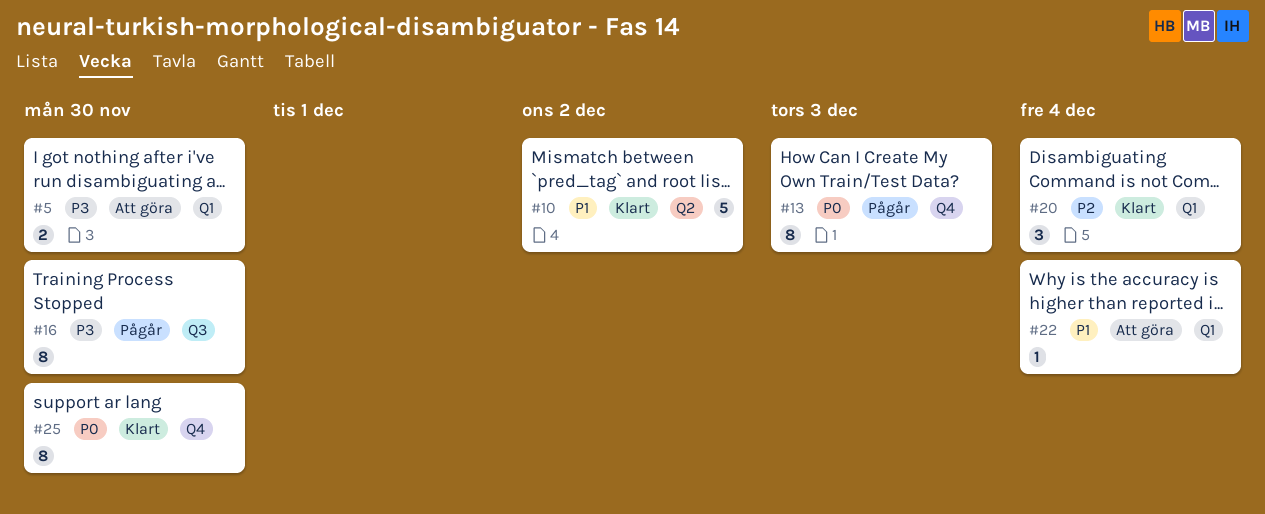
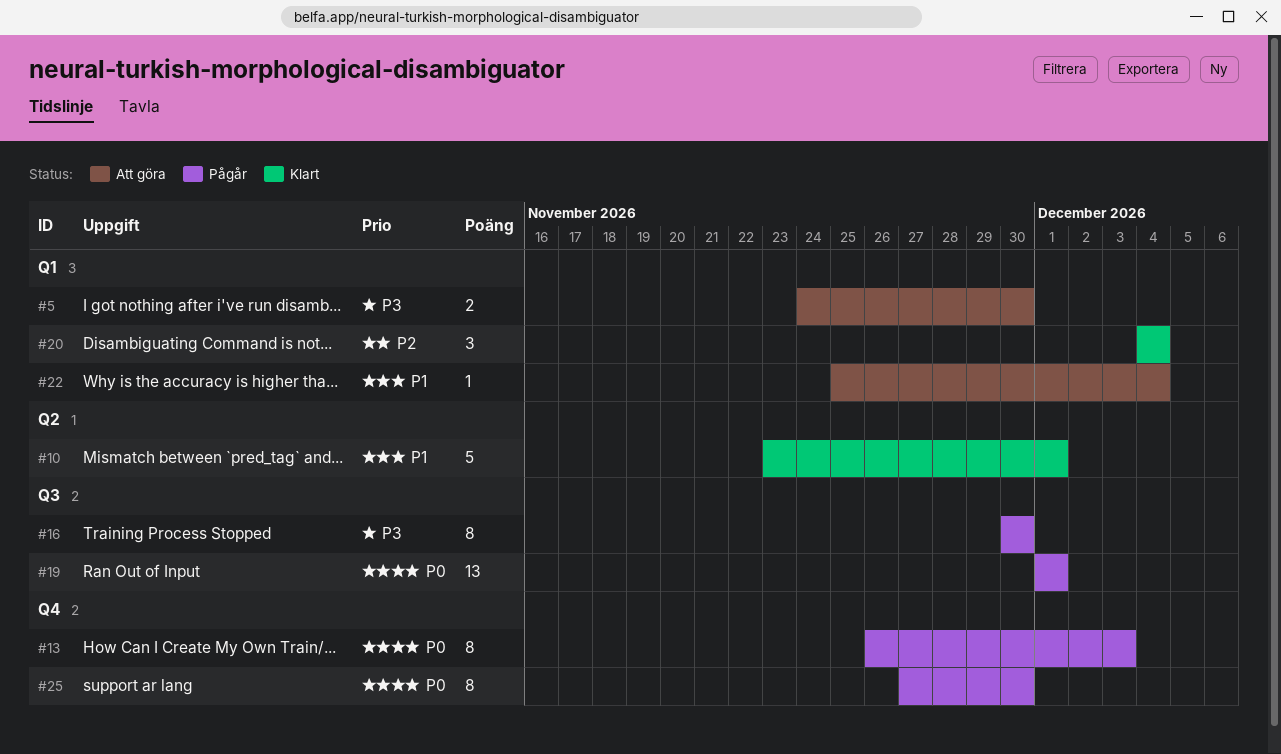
#10, due: Dec 2 -> Dec 1
#19: none -> present
#25, status: Klart -> Pågår

